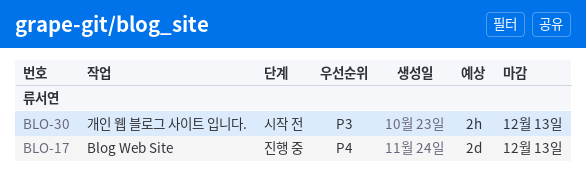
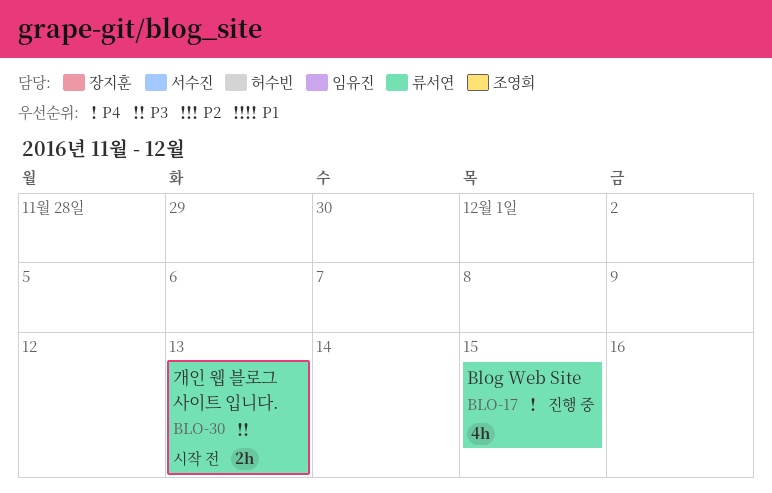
BLO-17, estimate: 2d -> 4h
BLO-17, due: Dec 13 -> Dec 15

